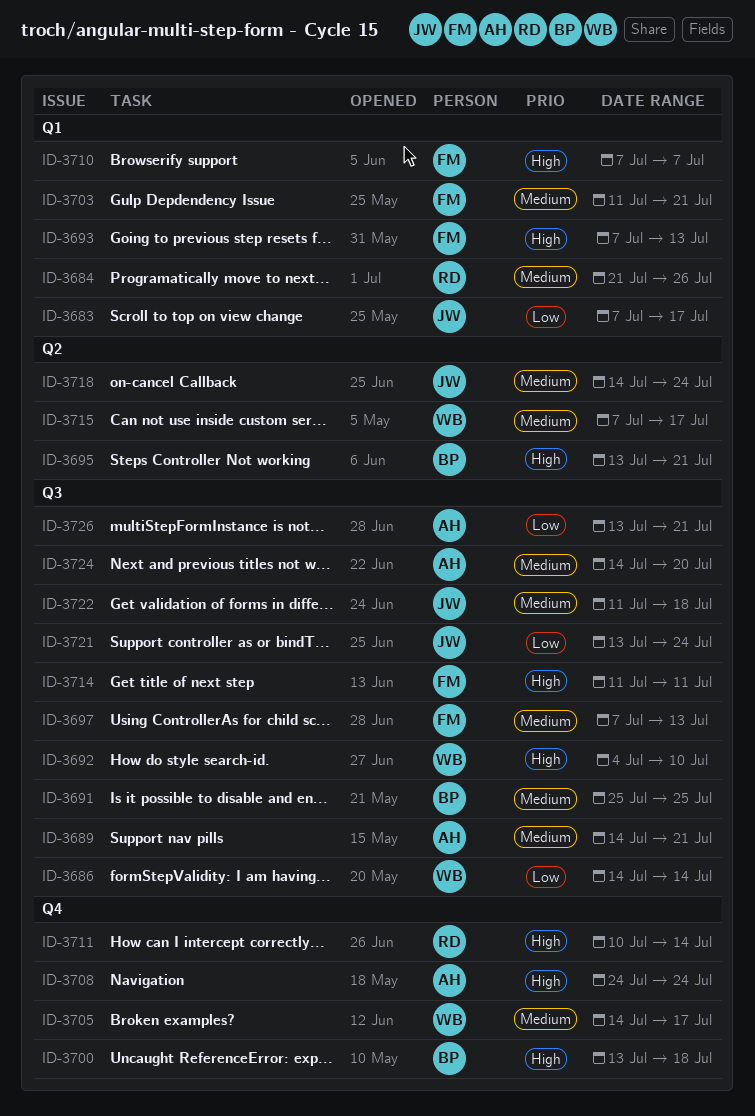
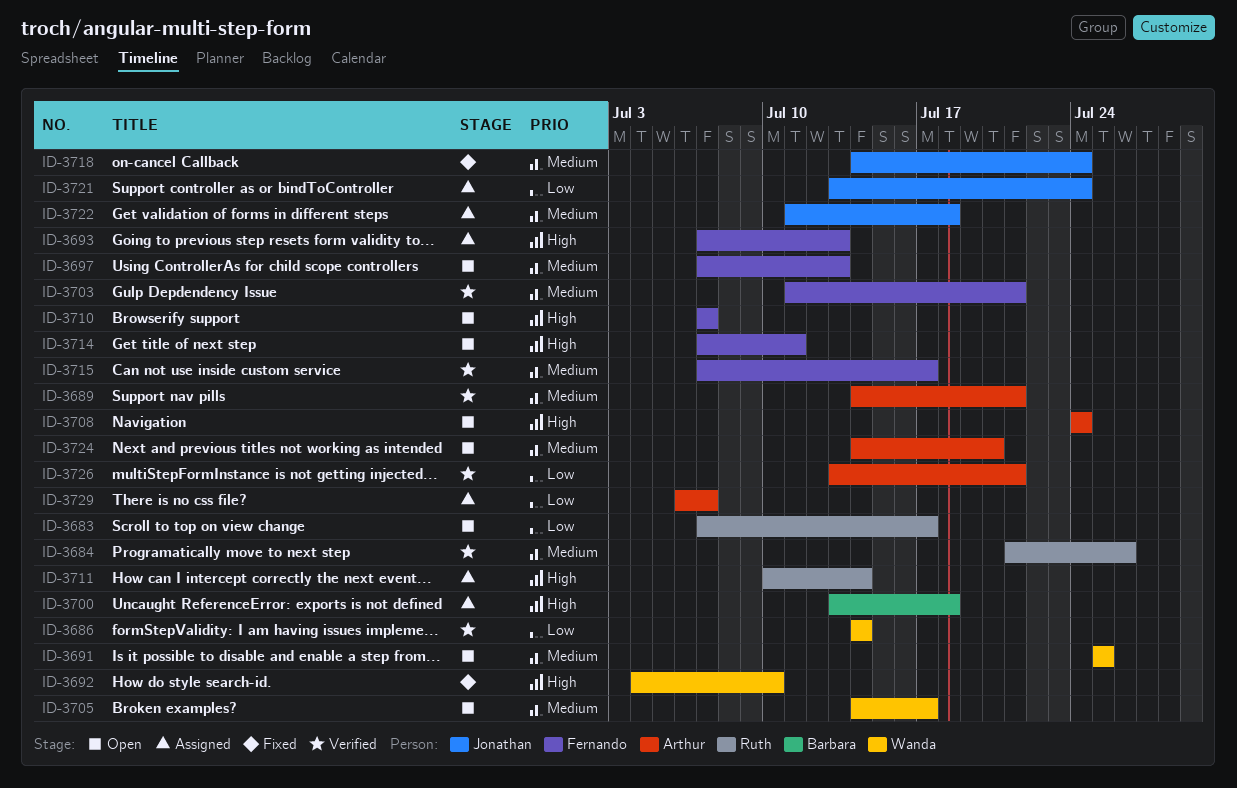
ID-3683, owner: Jonathan -> Ruth
ID-3691, owner: Barbara -> Wanda
ID-3695: present -> none
ID-3714, start: Jul 11 -> Jul 7
ID-3715, owner: Wanda -> Fernando
ID-3729: none -> present

